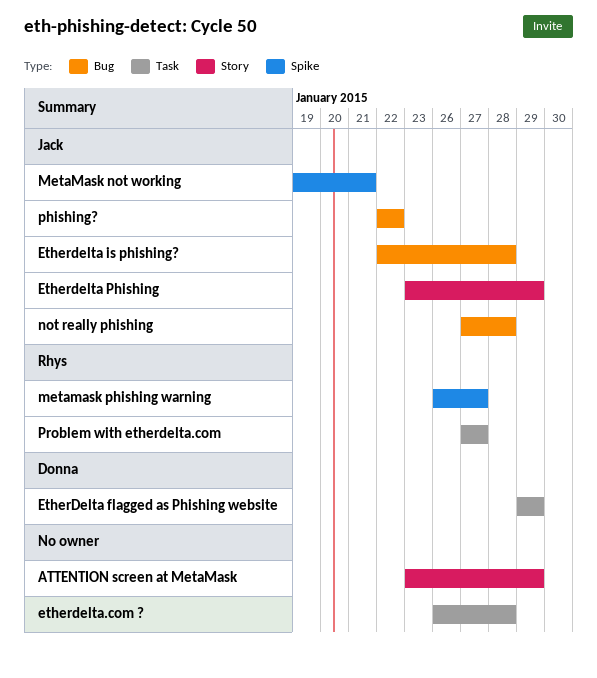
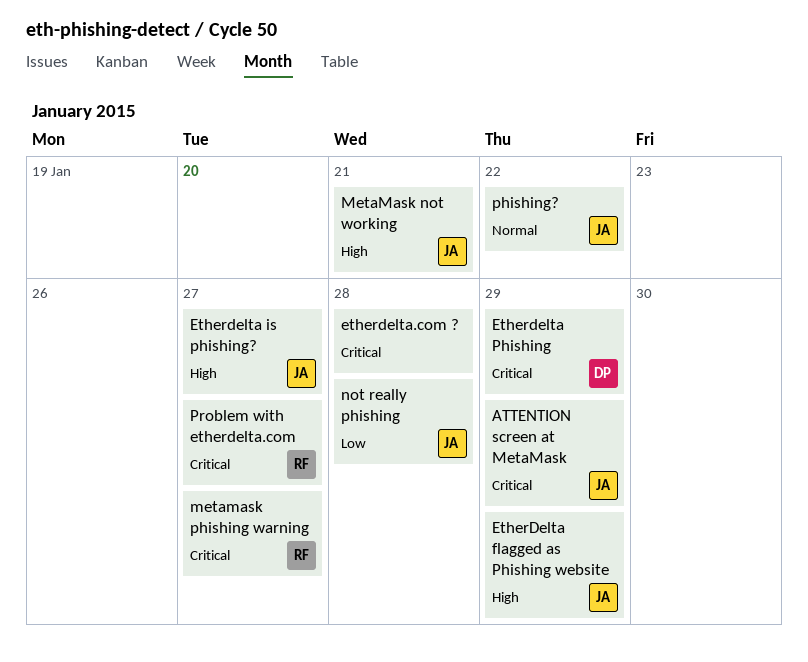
ATTENTION screen at MetaMask, owner: none -> Jack
EtherDelta flagged as Phishing website, owner: Donna -> Jack
Etherdelta is phishing?, due: Jan 28 -> Jan 27
Etherdelta Phishing, owner: Jack -> Donna

